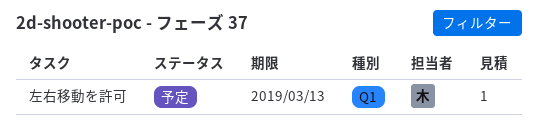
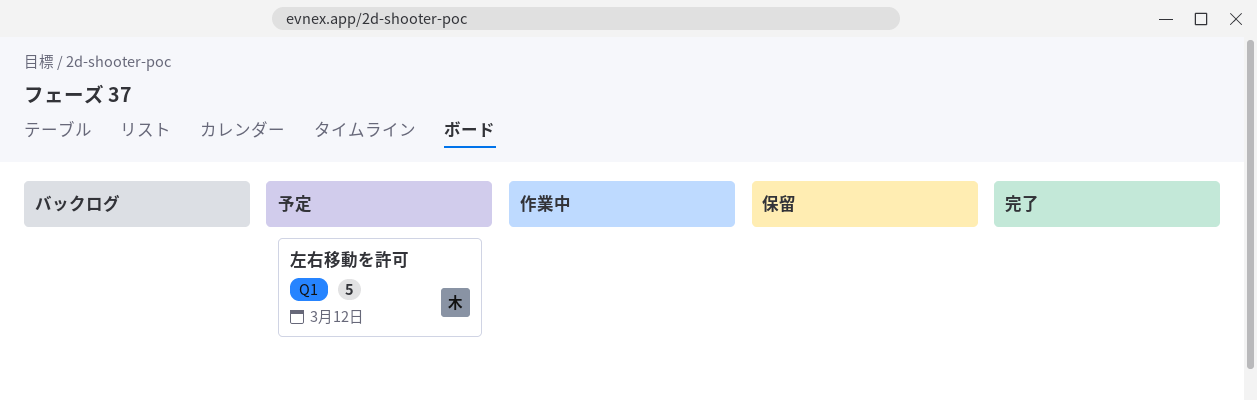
左右移動を許可, estimate: 1 -> 5
左右移動を許可, due: Mar 13 -> Mar 12

